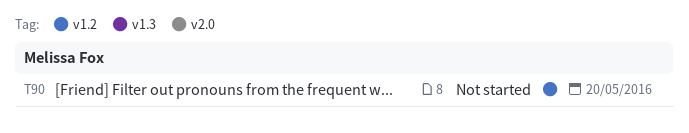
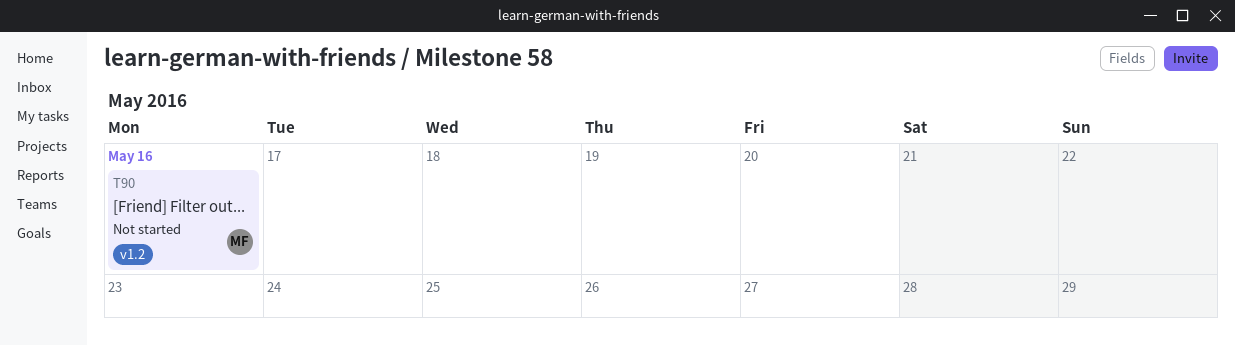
T90, due: May 20 -> May 16

